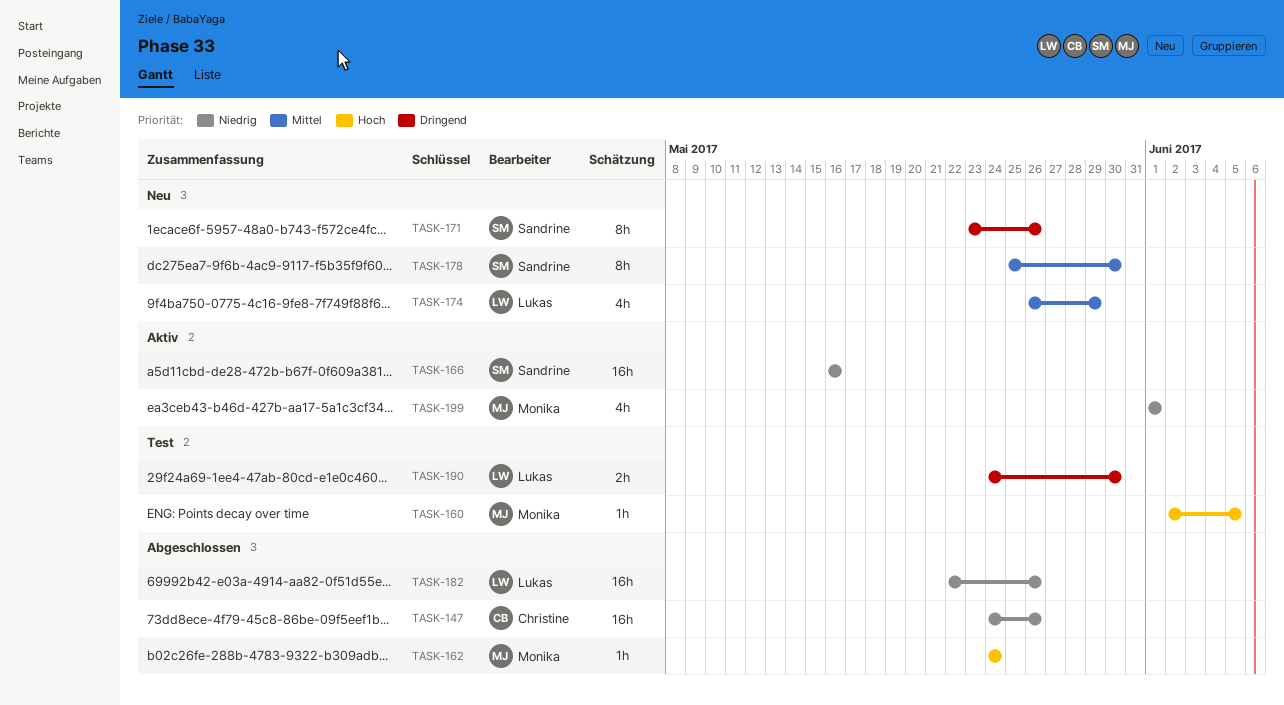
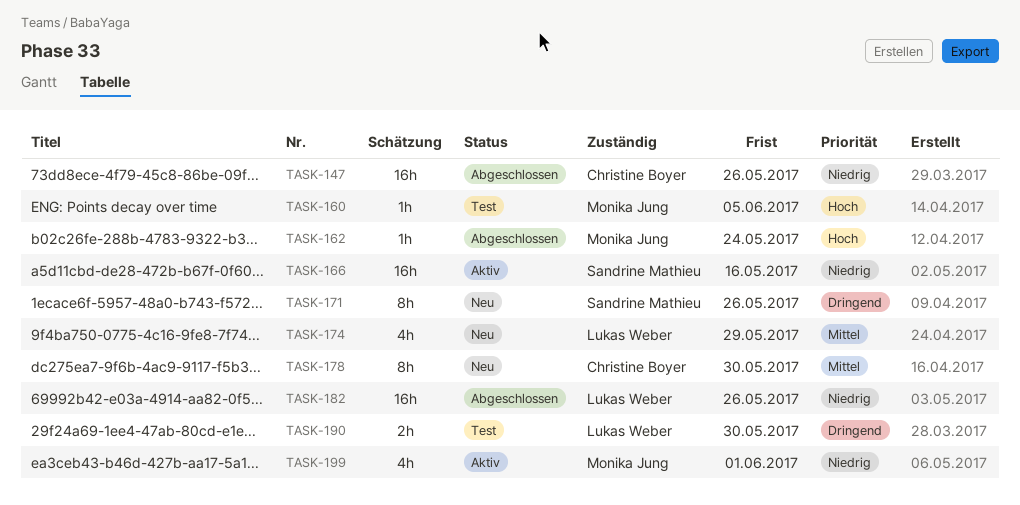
TASK-178, owner: Sandrine Mathieu -> Christine Boyer

